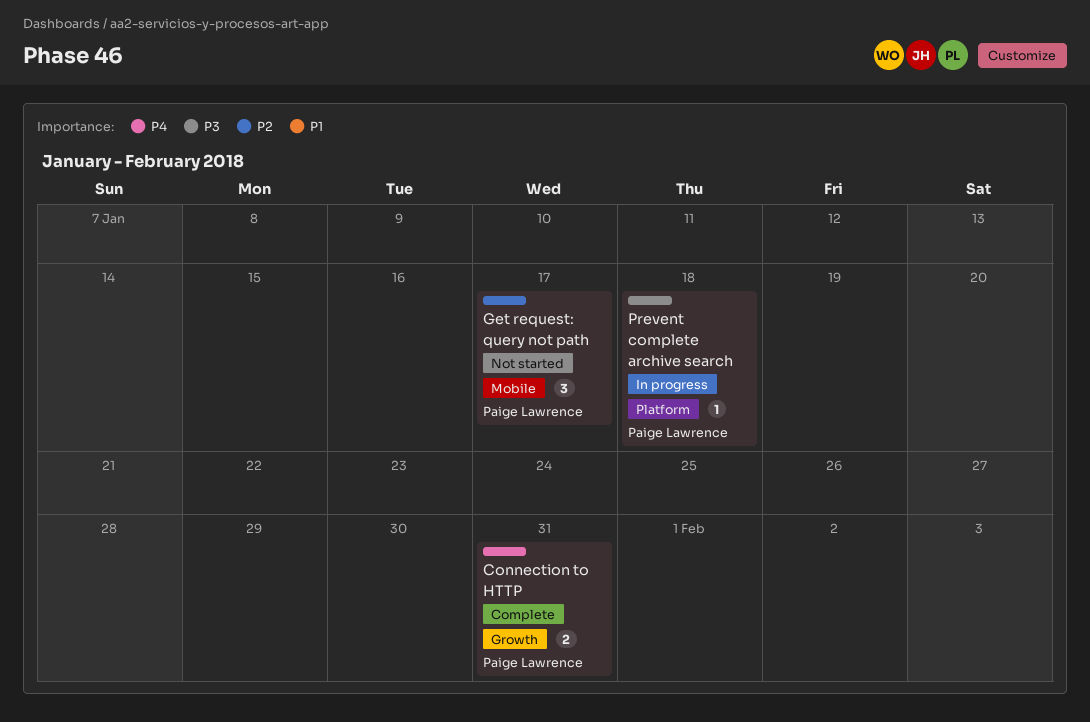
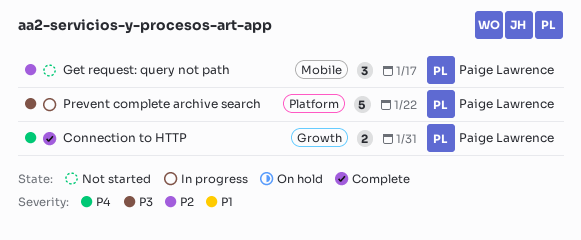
Prevent complete archive search, estimate: 1 -> 5
Prevent complete archive search, due: Jan 18 -> Jan 22

